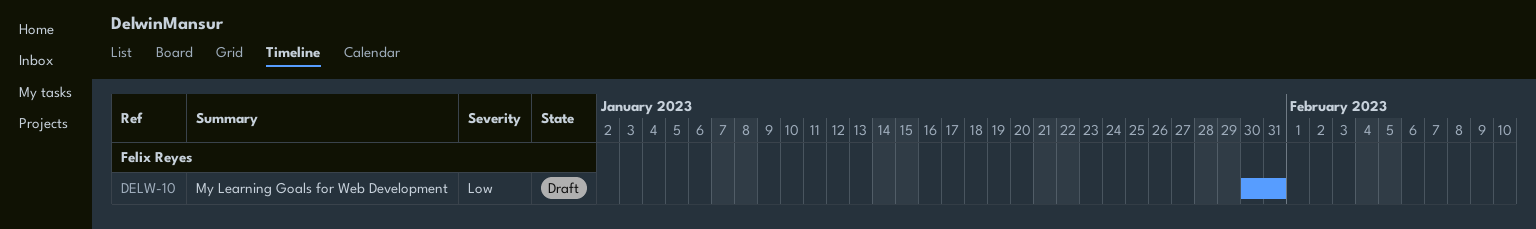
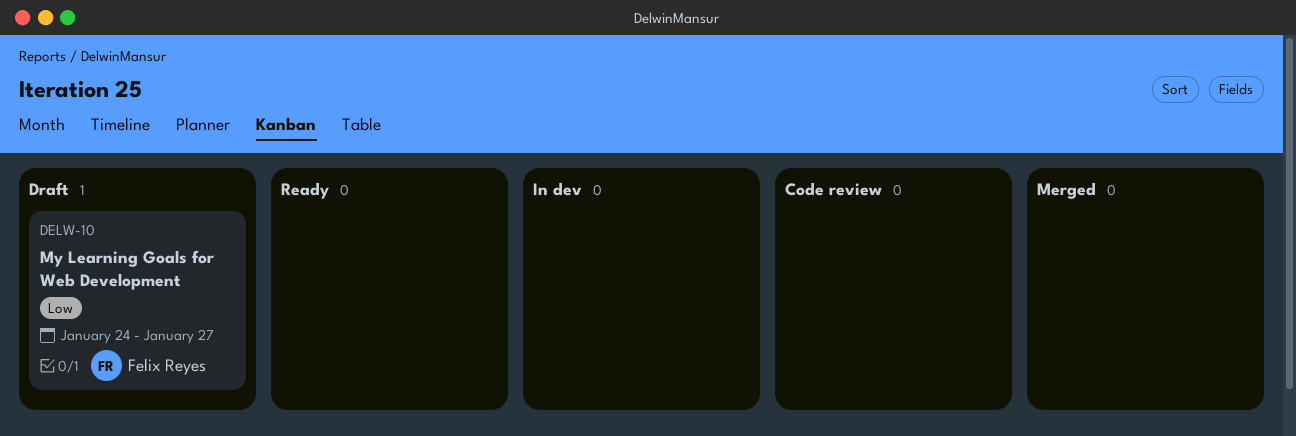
DELW-10, start: Jan 30 -> Jan 24
DELW-10, due: Jan 31 -> Jan 27

